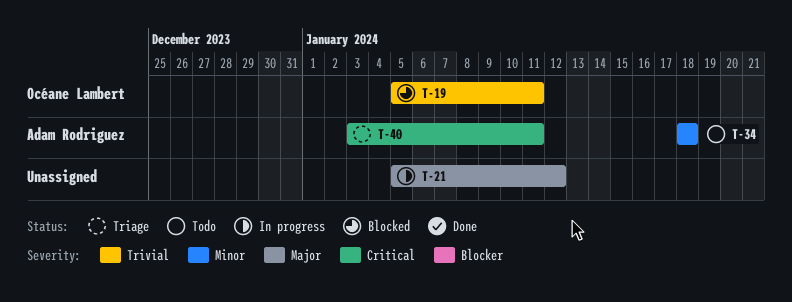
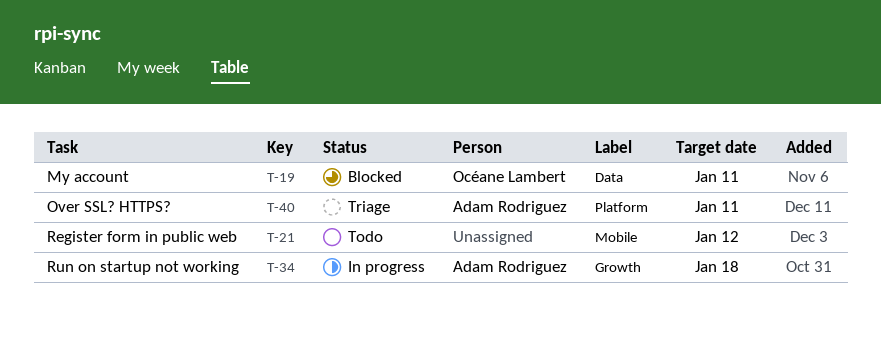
T-21, status: In progress -> Todo
T-34, status: Todo -> In progress

